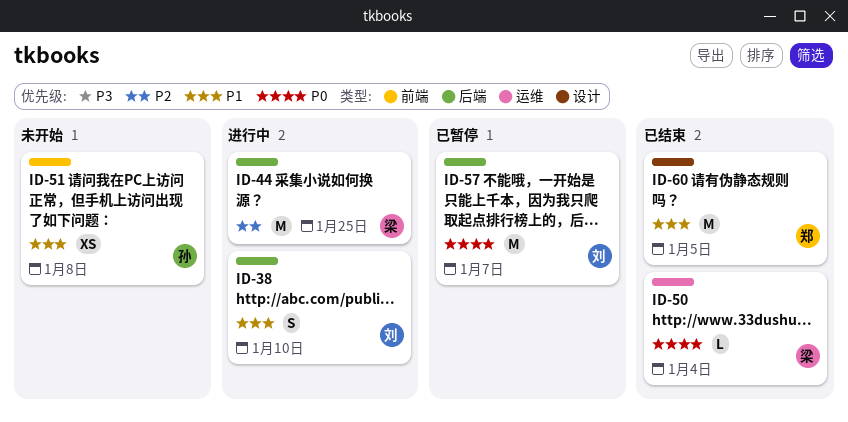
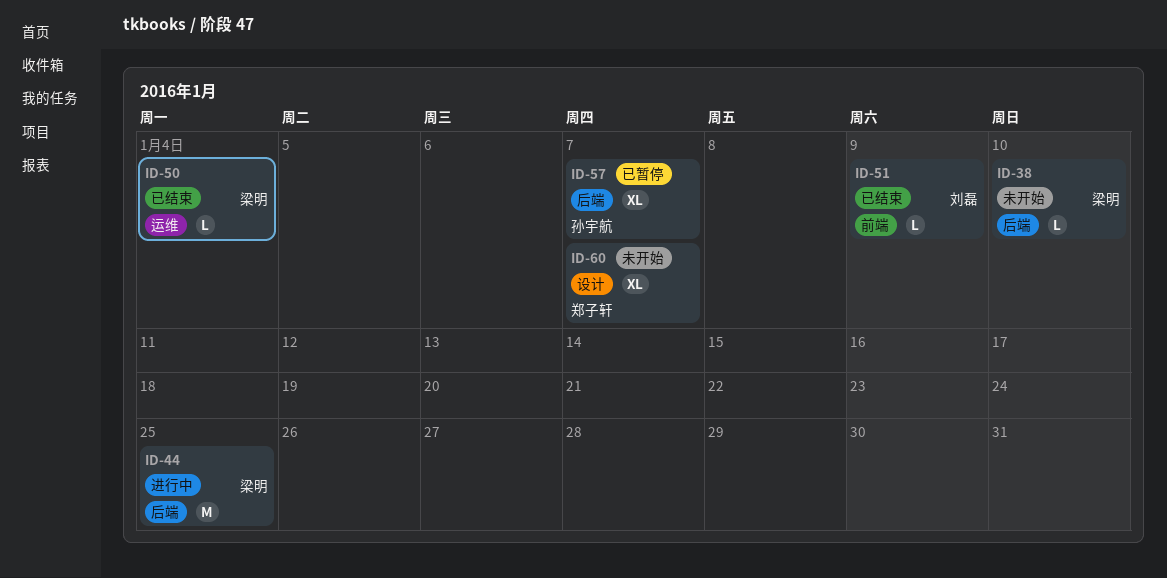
ID-38, status: 进行中 -> 未开始
ID-38, owner: 刘磊 -> 梁明
ID-38, estimate: S -> L
ID-51, status: 未开始 -> 已结束
ID-51, owner: 孙宇航 -> 刘磊
ID-51, estimate: XS -> L
ID-51, due: Jan 8 -> Jan 9
ID-57, owner: 刘磊 -> 孙宇航
ID-57, estimate: M -> XL
ID-60, status: 已结束 -> 未开始
ID-60, estimate: M -> XL
ID-60, due: Jan 5 -> Jan 7

